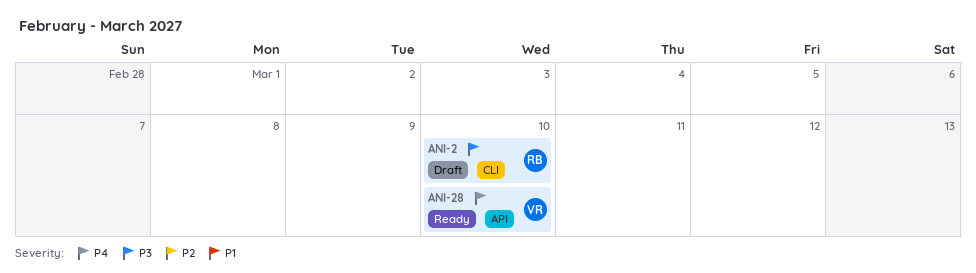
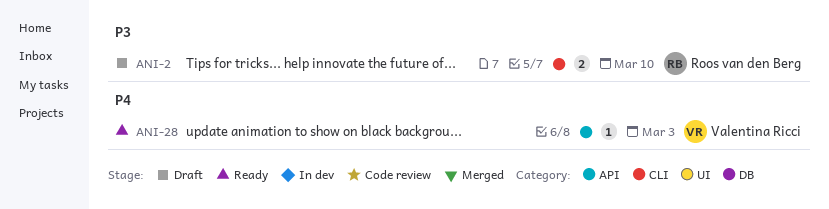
ANI-28, due: Mar 10 -> Mar 3

